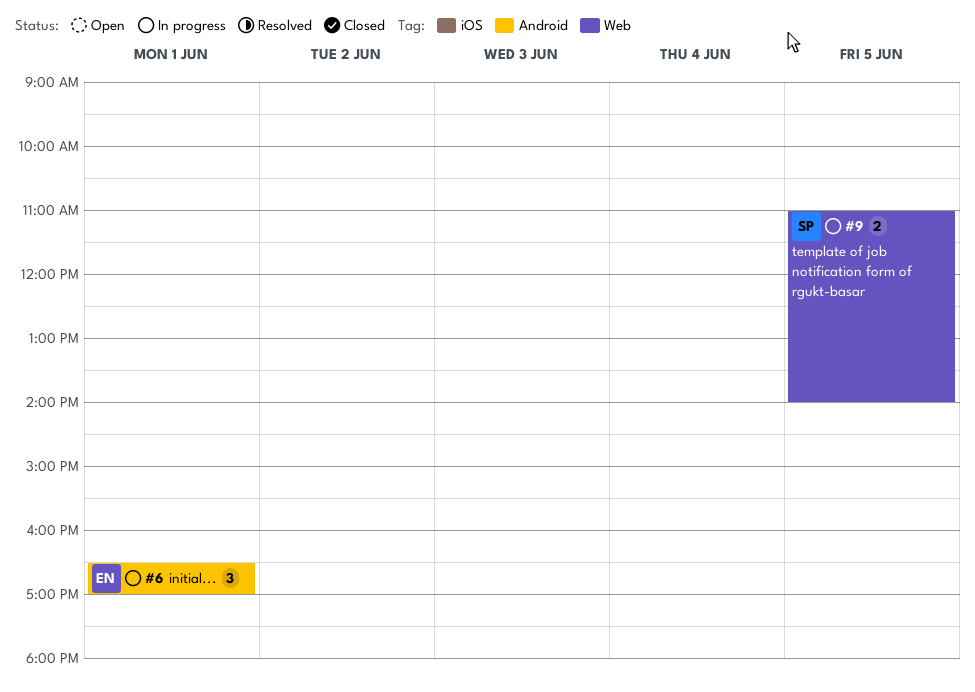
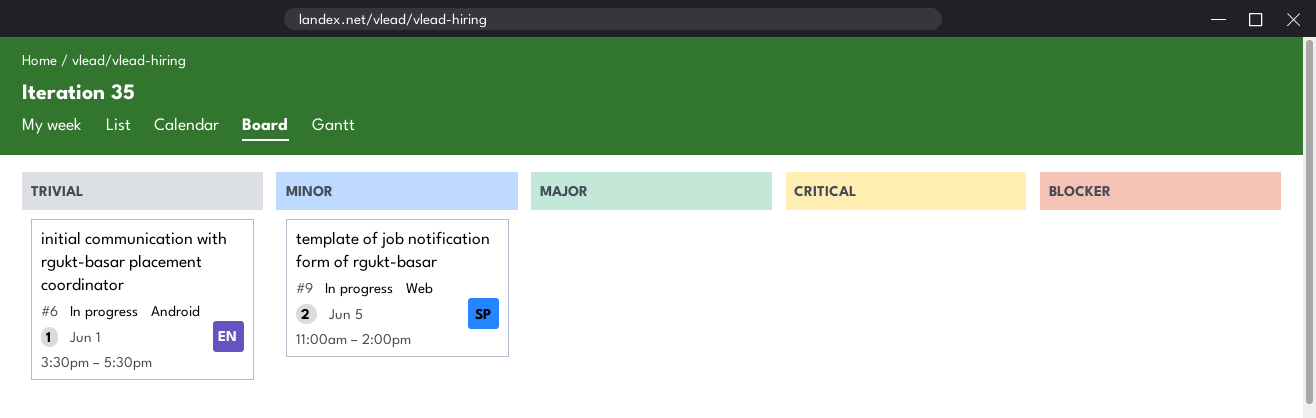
#6, estimate: 3 -> 1
#6, begins: 16:30 -> 15:30
#6, ends: 17:00 -> 17:30

